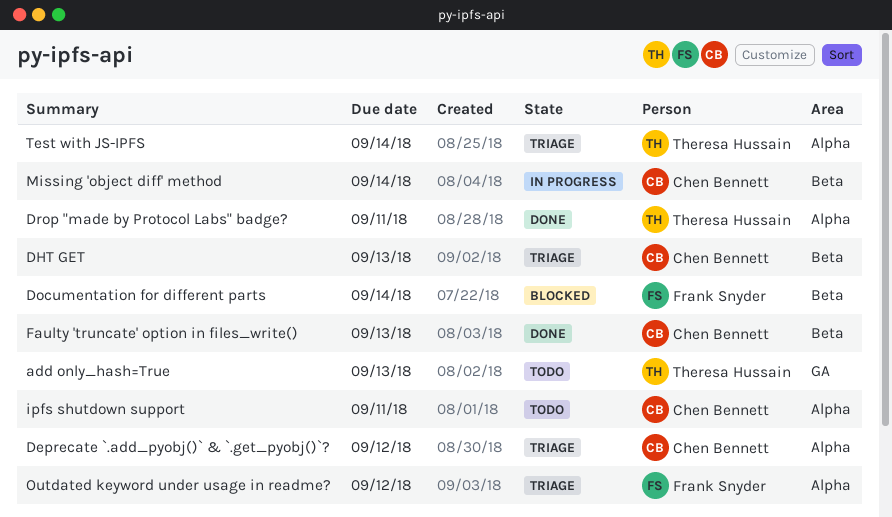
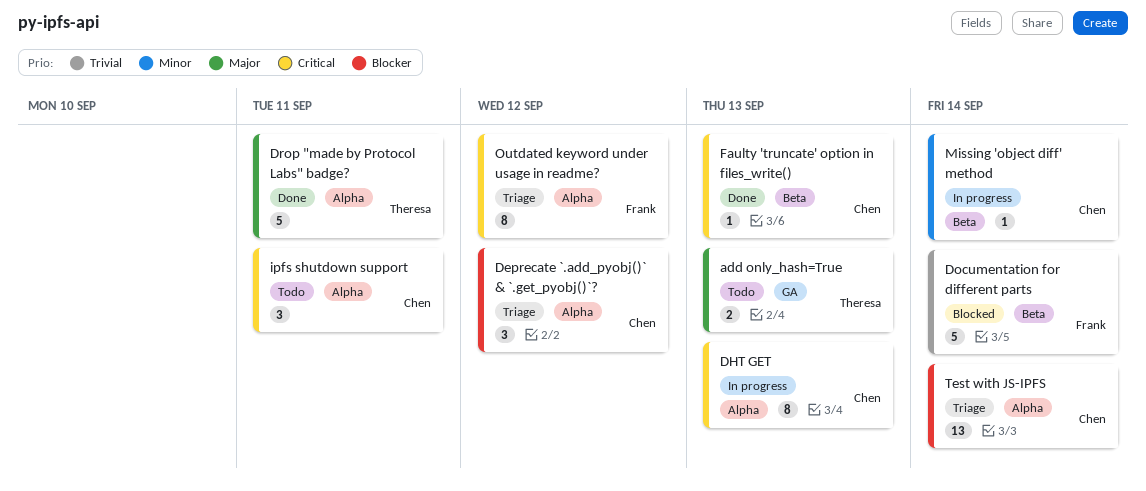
DHT GET, status: Triage -> In progress
DHT GET, label: Beta -> Alpha
Test with JS-IPFS, owner: Theresa Hussain -> Chen Bennett

